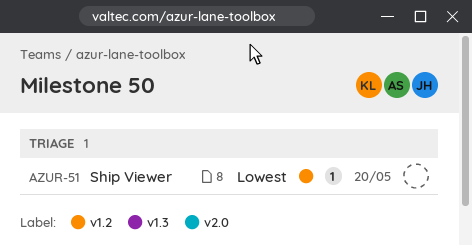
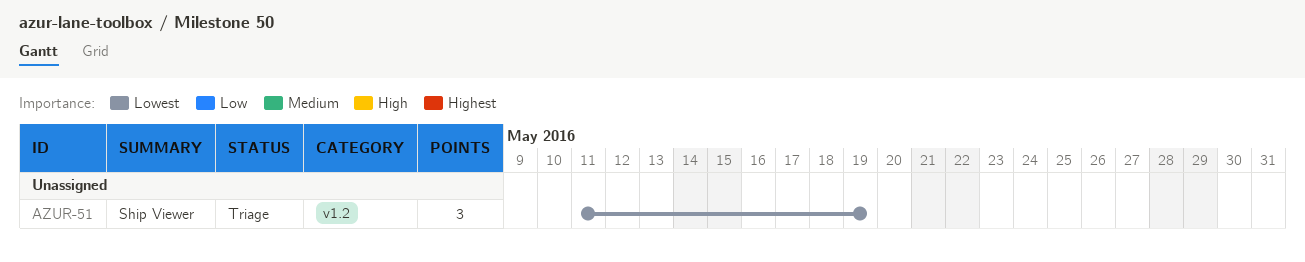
AZUR-51, estimate: 1 -> 3
AZUR-51, due: May 20 -> May 19

